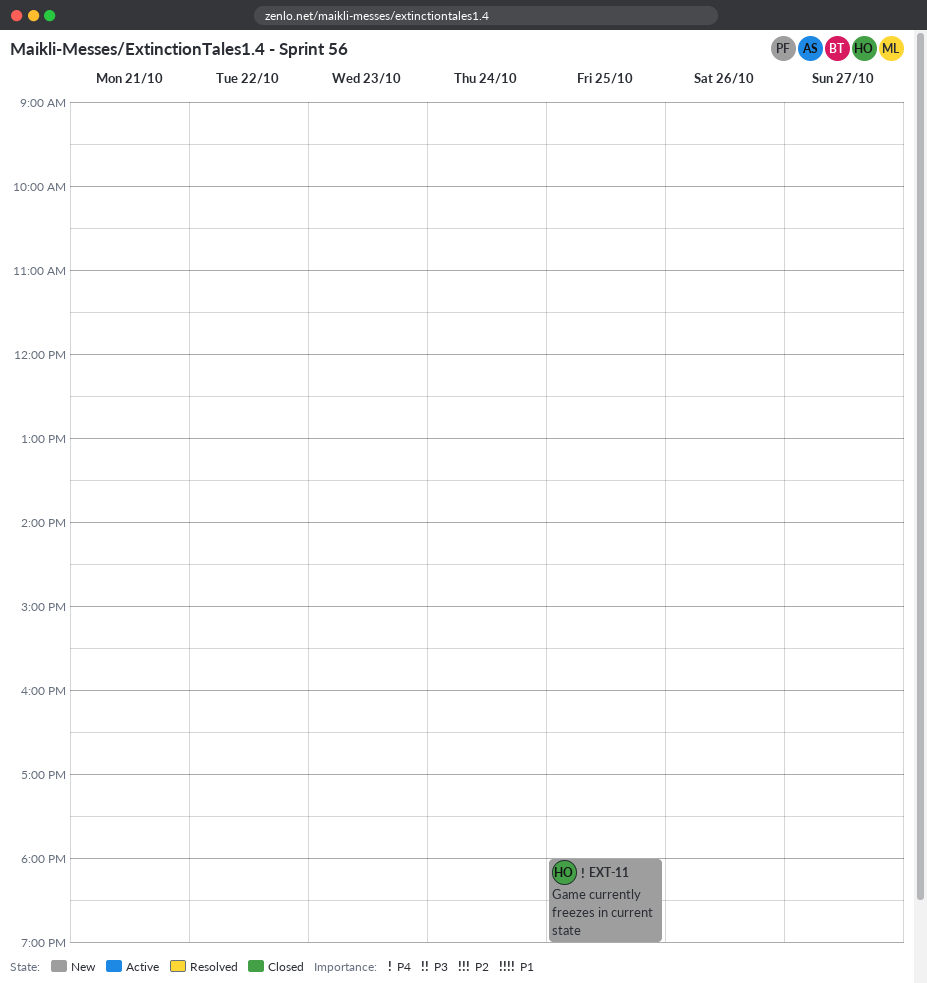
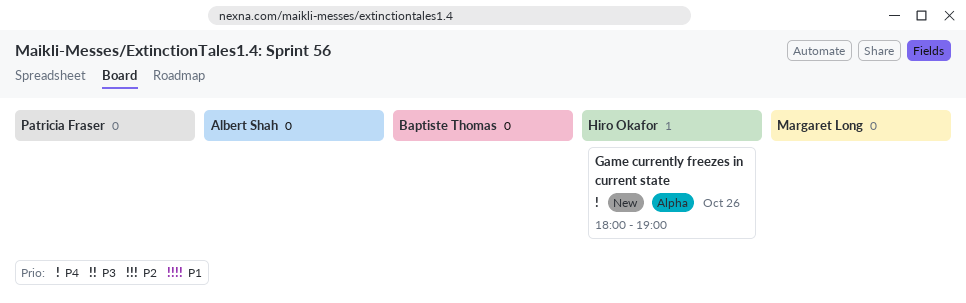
Game currently freezes in current state, day: Oct 25 -> Oct 26

